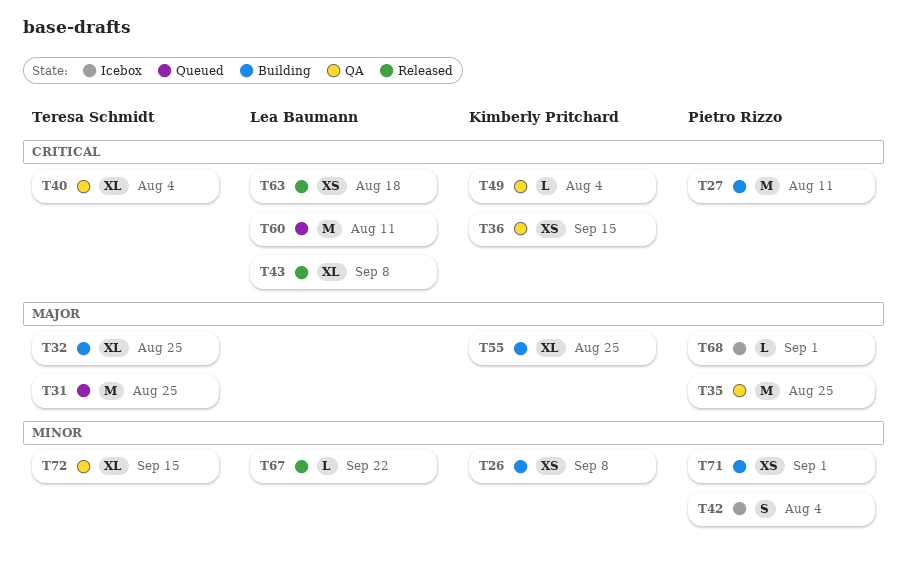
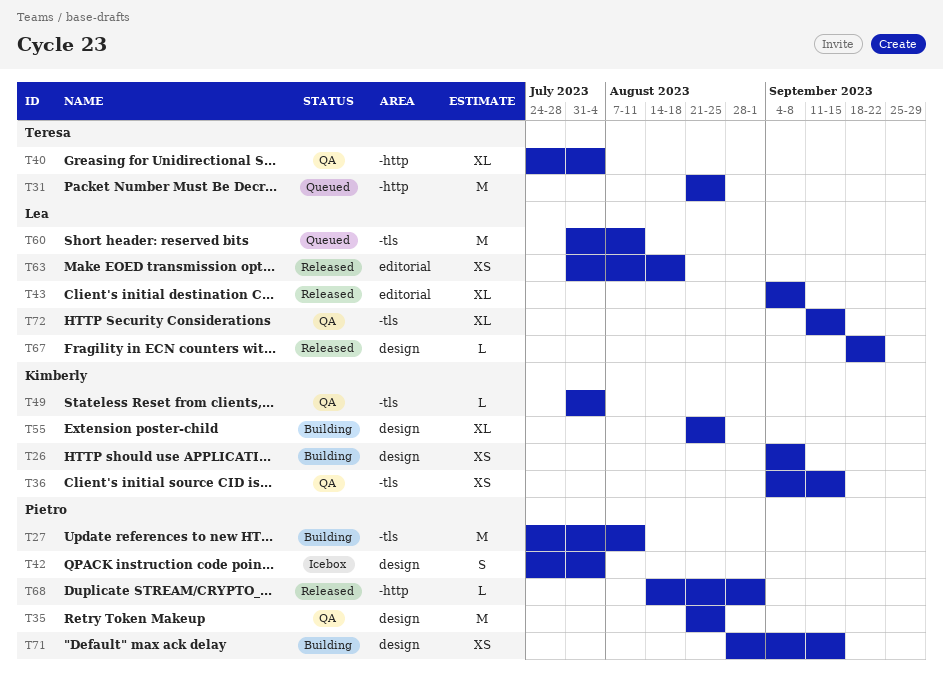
T32: present -> none
T68, status: Icebox -> Released
T71, due: Sep 1 -> Sep 15
T72, owner: Teresa Schmidt -> Lea Baumann

